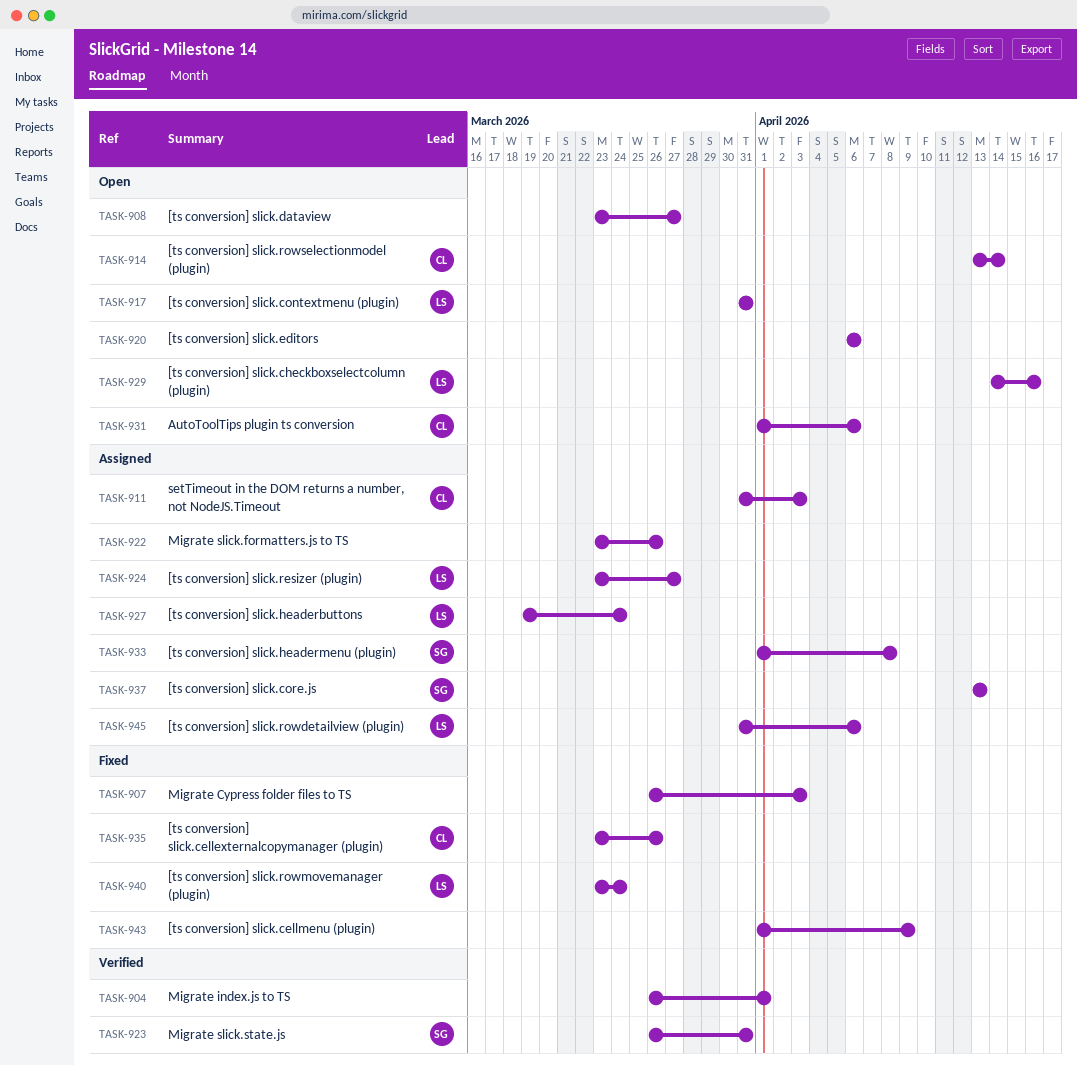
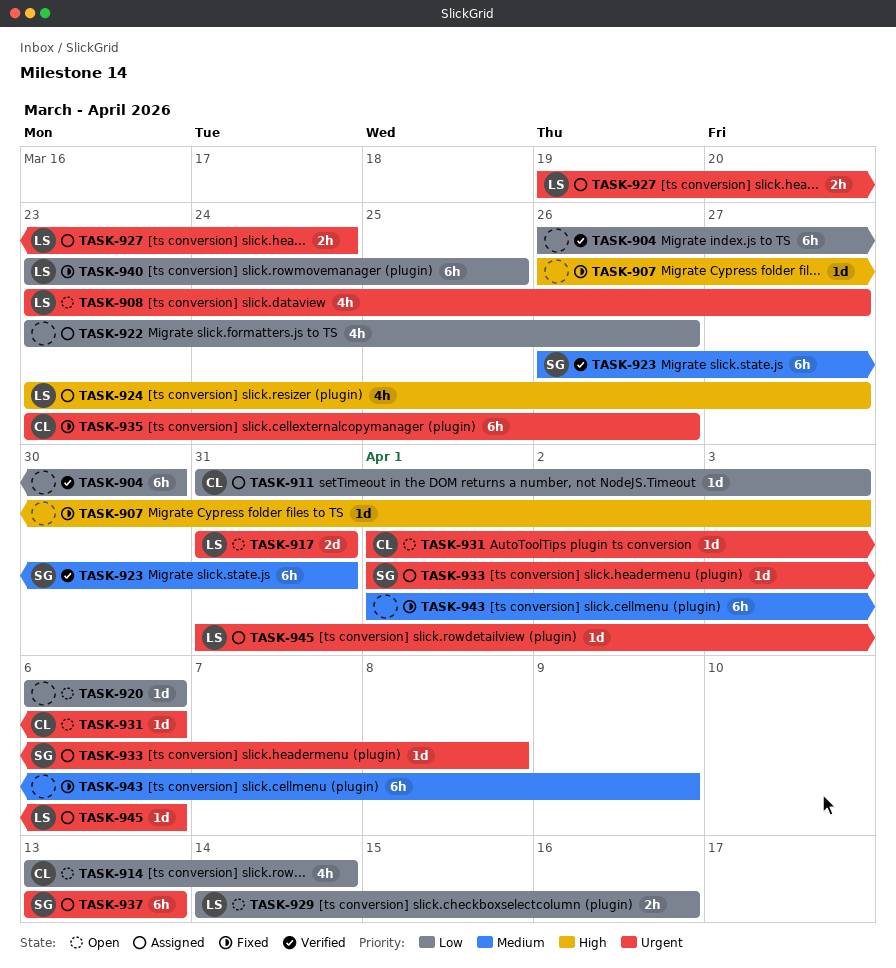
TASK-904, due: Apr 1 -> Mar 30
TASK-908, owner: none -> LS
TASK-940, due: Mar 24 -> Mar 25

